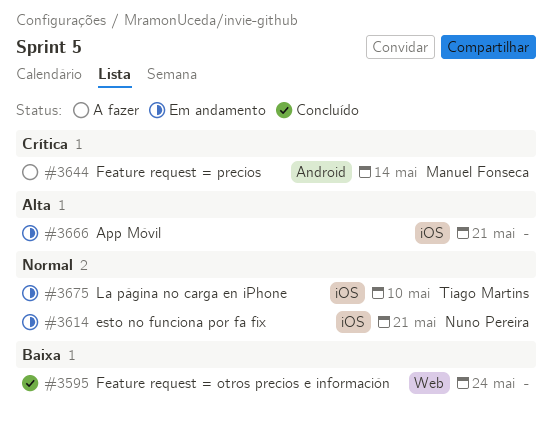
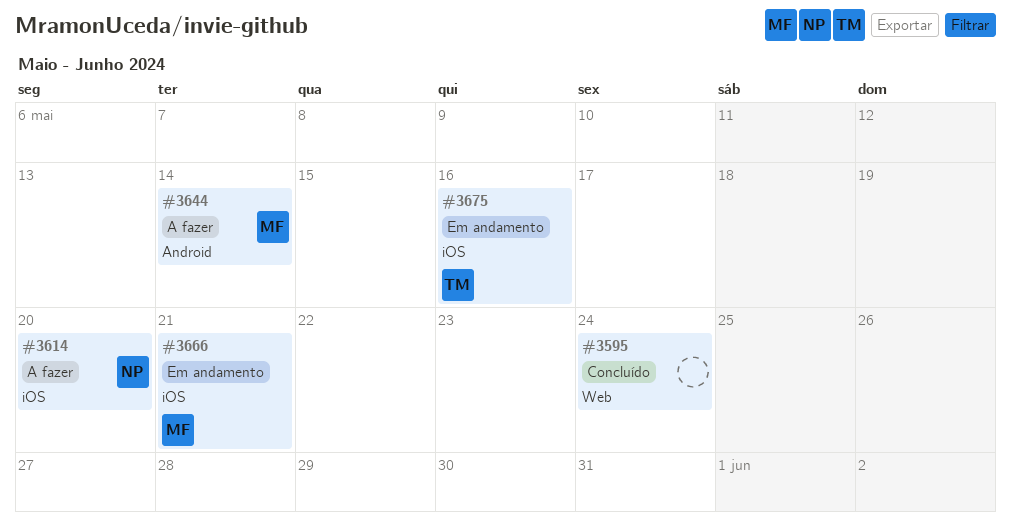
#3614, status: Em andamento -> A fazer
#3614, due: May 21 -> May 20
#3666, owner: none -> Manuel Fonseca
#3675, due: May 10 -> May 16

